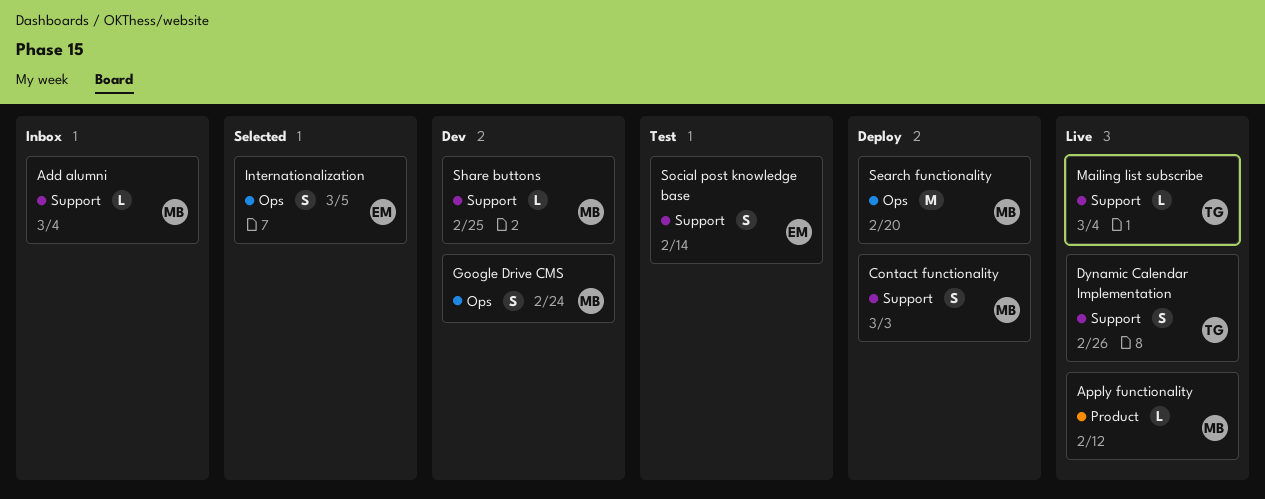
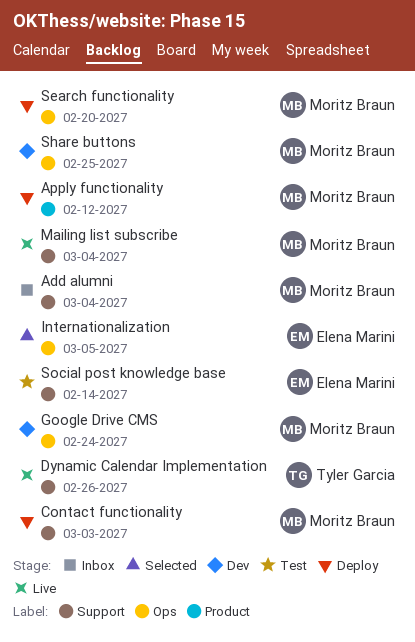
Apply functionality, status: Live -> Deploy
Mailing list subscribe, owner: Tyler Garcia -> Moritz Braun
Share buttons, label: Support -> Ops

